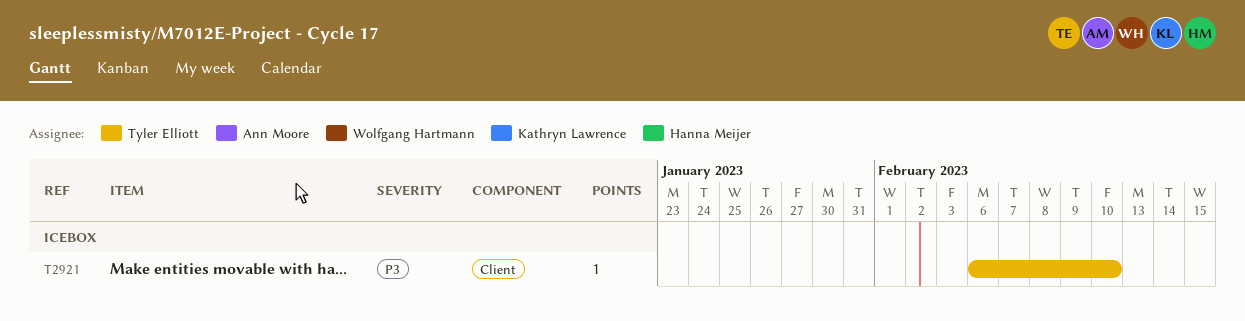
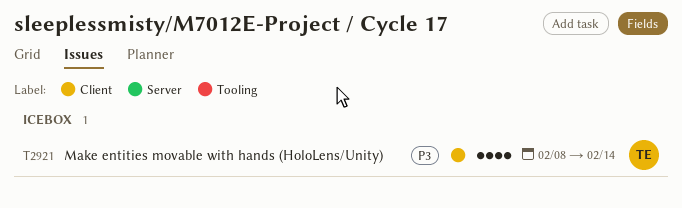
T2921, estimate: 1 -> 4
T2921, start: Feb 6 -> Feb 8
T2921, due: Feb 10 -> Feb 14

